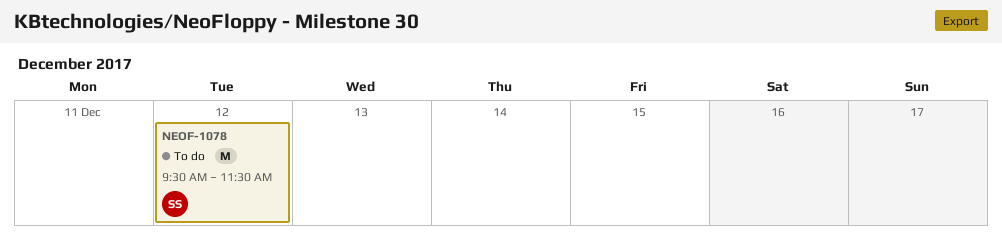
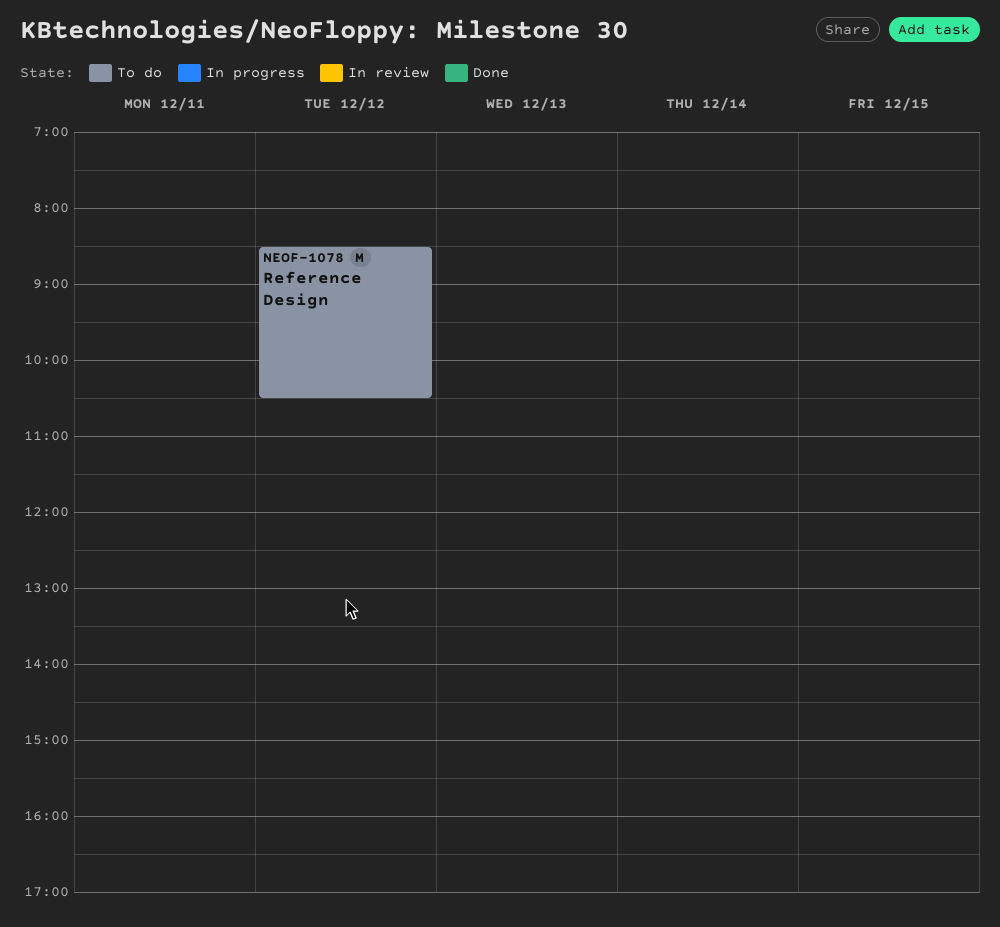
NEOF-1078, begins: 09:30 -> 08:30
NEOF-1078, ends: 11:30 -> 10:30

